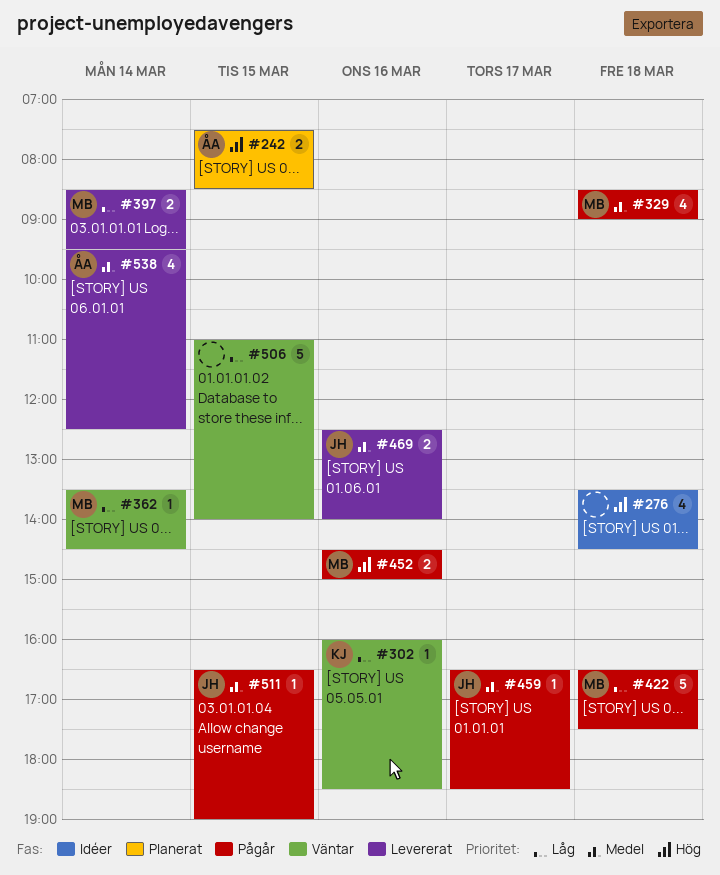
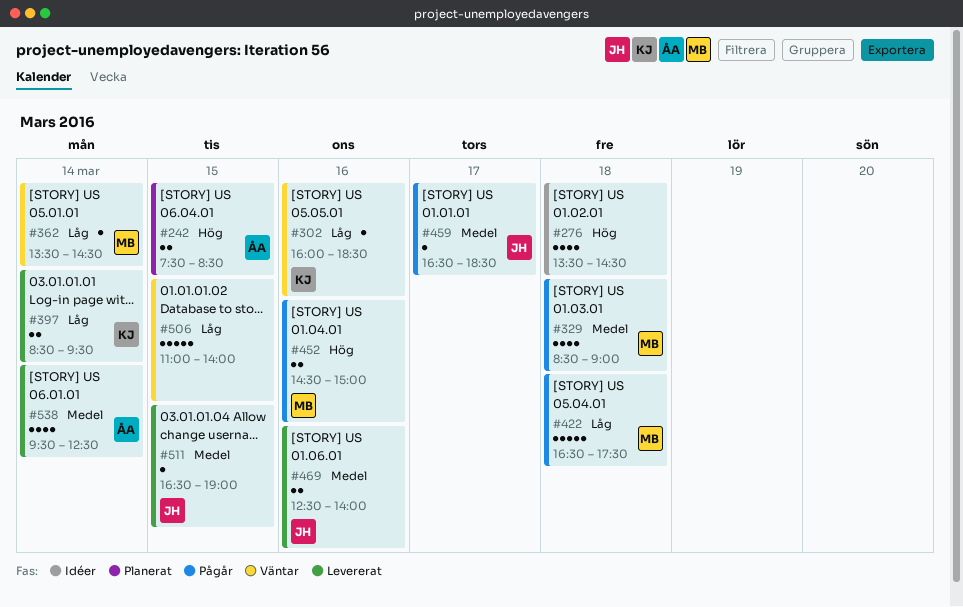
#397, owner: MB -> KJ
#511, status: Pågår -> Levererat

